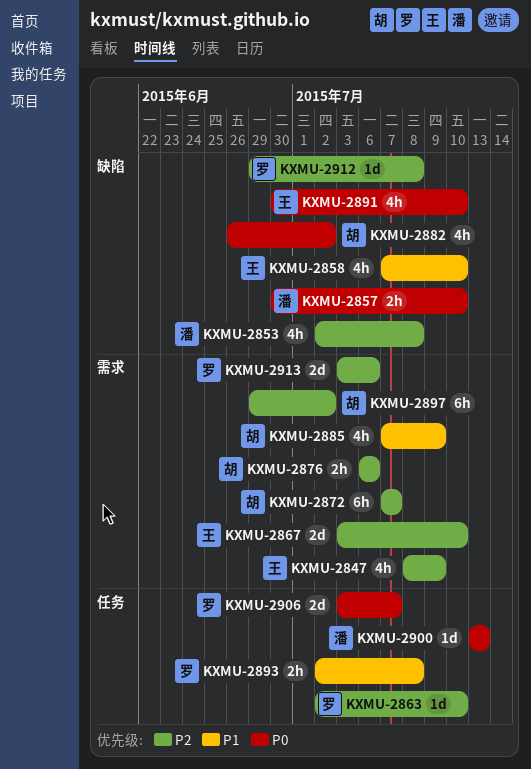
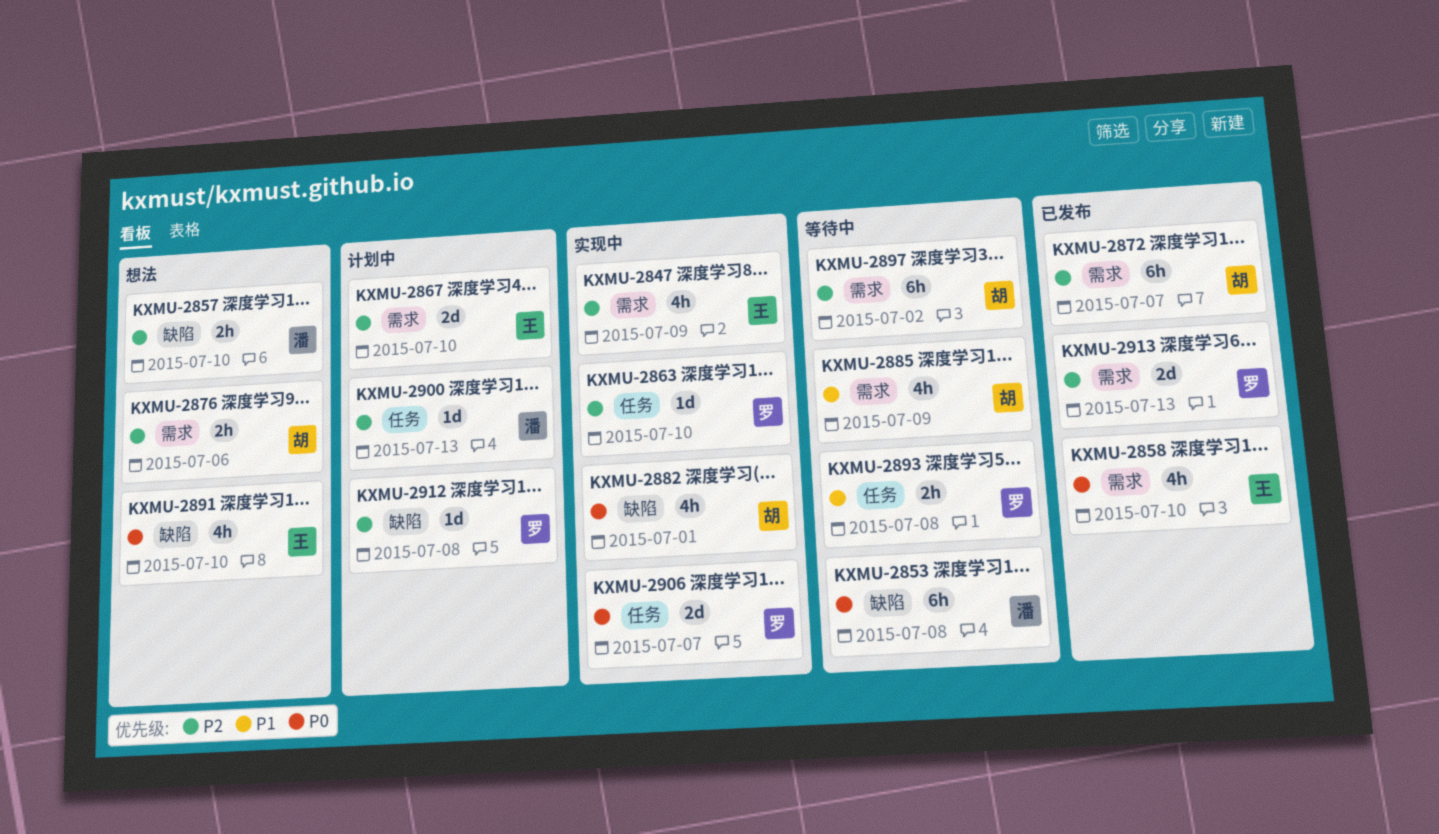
KXMU-2853, priority: P2 -> P0
KXMU-2853, estimate: 4h -> 6h
KXMU-2857, priority: P0 -> P2
KXMU-2858, priority: P1 -> P0
KXMU-2858, label: 缺陷 -> 需求
KXMU-2882, due: Jul 2 -> Jul 1
KXMU-2900, priority: P0 -> P2
KXMU-2913, due: Jul 6 -> Jul 13

